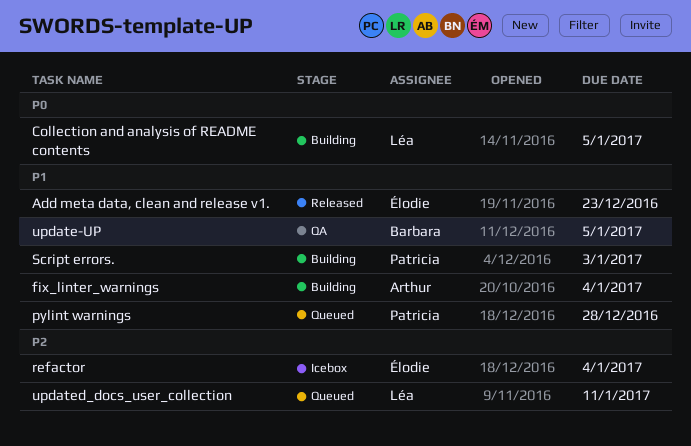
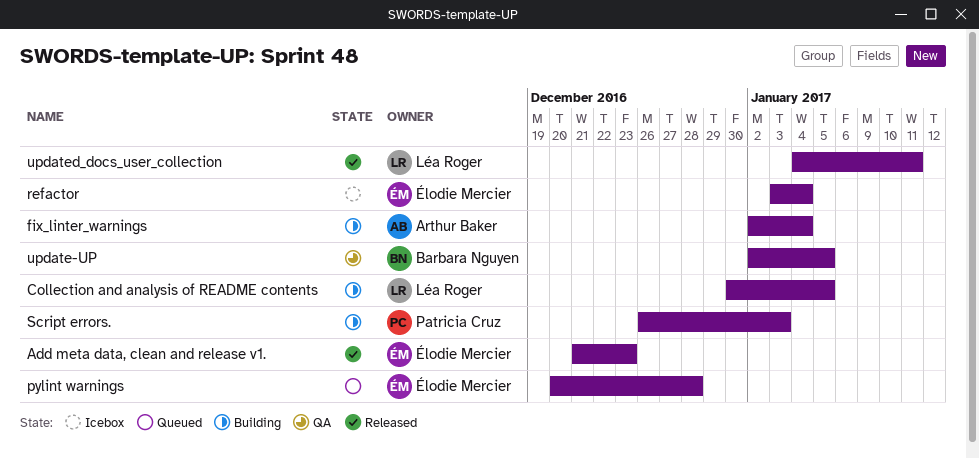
pylint warnings, owner: Patricia Cruz -> Élodie Mercier
updated_docs_user_collection, status: Queued -> Released

